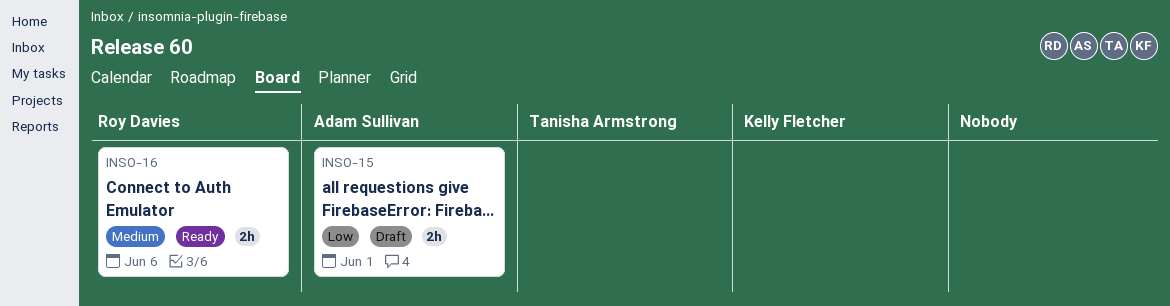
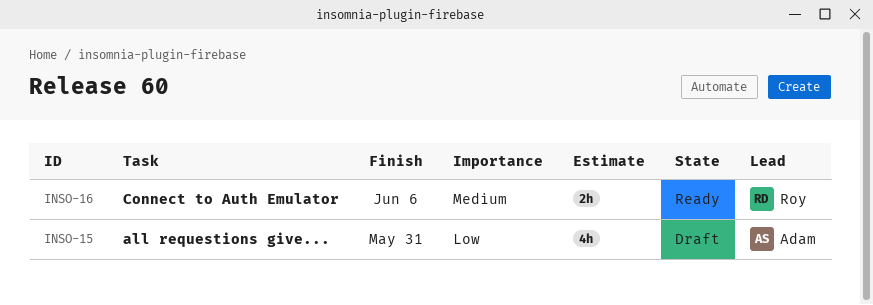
INSO-15, estimate: 2h -> 4h
INSO-15, due: Jun 1 -> May 31

